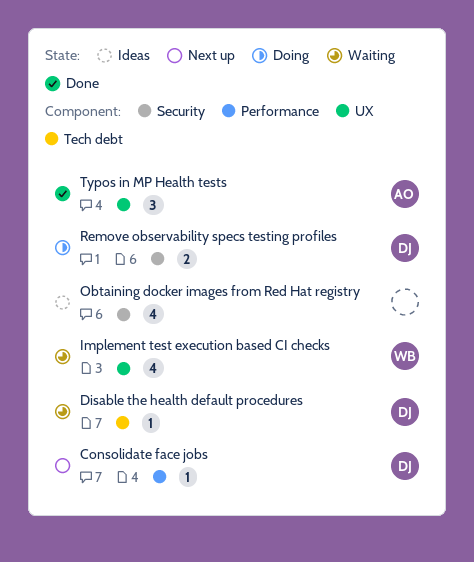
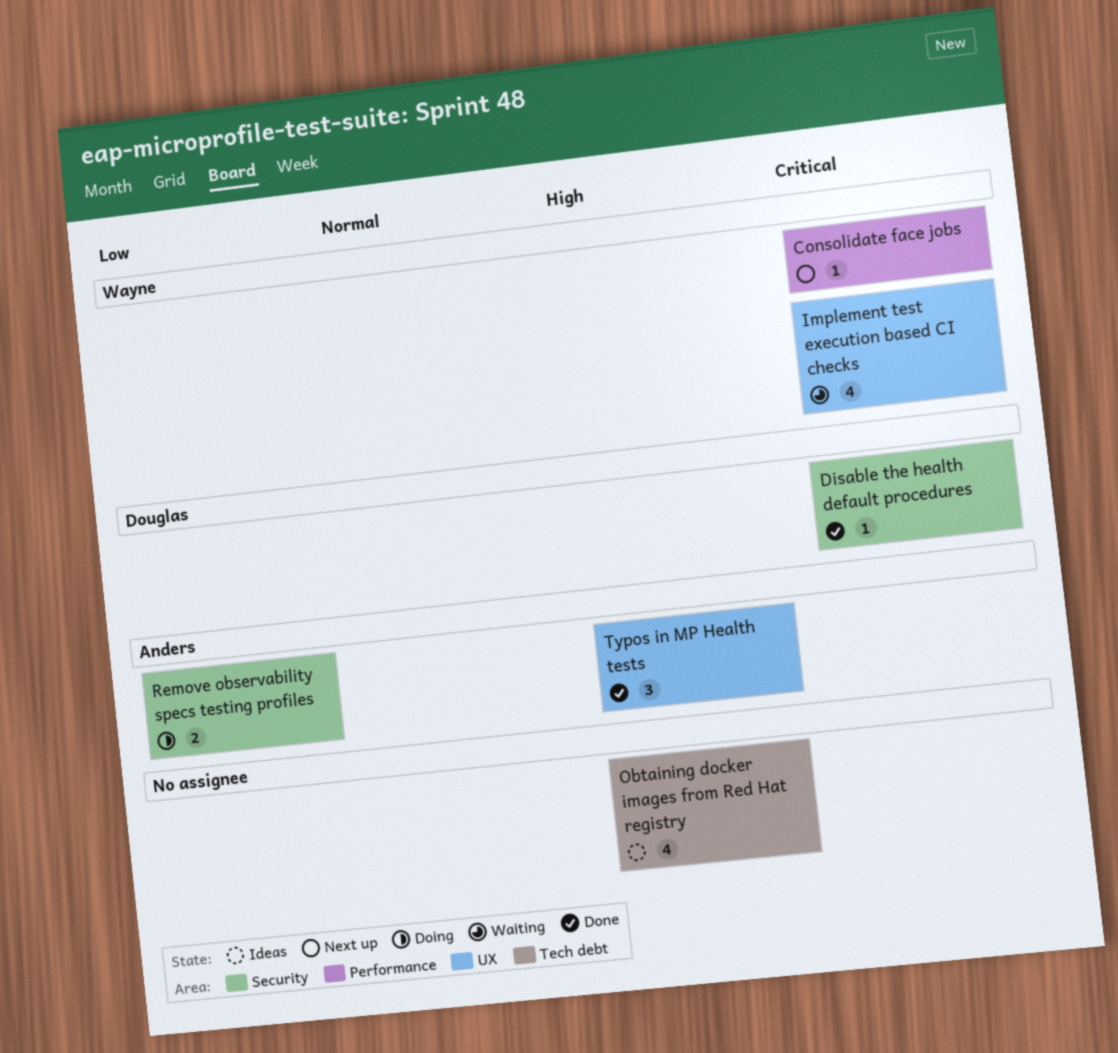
Consolidate face jobs, owner: Douglas -> Wayne
Disable the health default procedures, status: Waiting -> Done
Disable the health default procedures, label: Tech debt -> Security
Obtaining docker images from Red Hat registry, label: Security -> Tech debt
Remove observability specs testing profiles, owner: Douglas -> Anders

